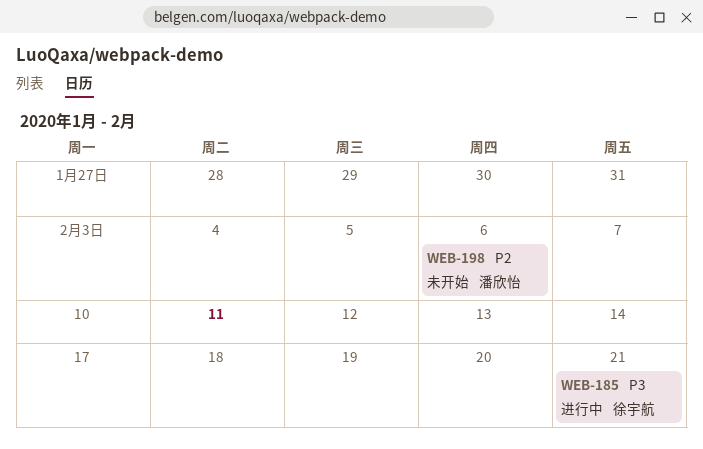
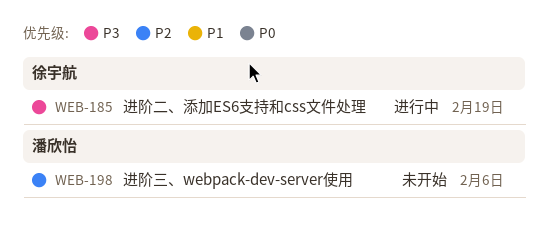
WEB-185, due: Feb 21 -> Feb 19

